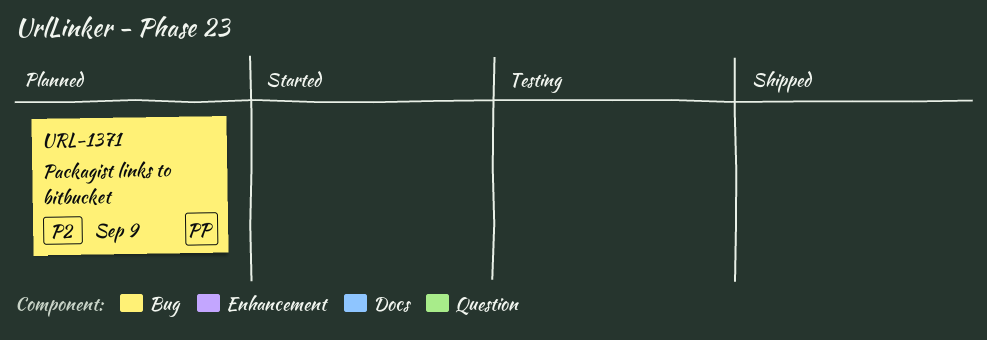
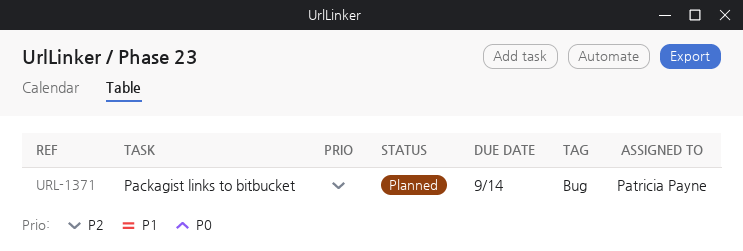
URL-1371, due: Sep 9 -> Sep 14

